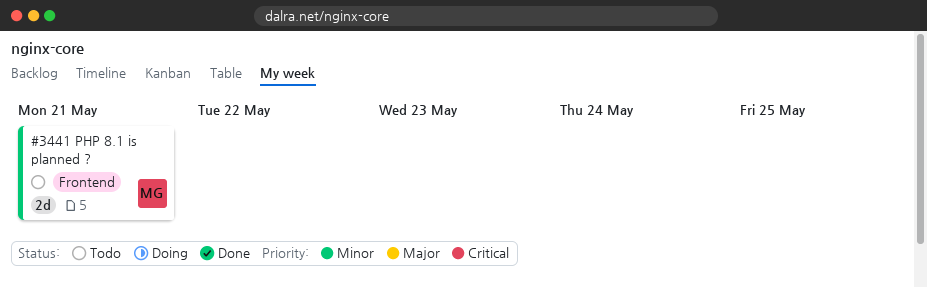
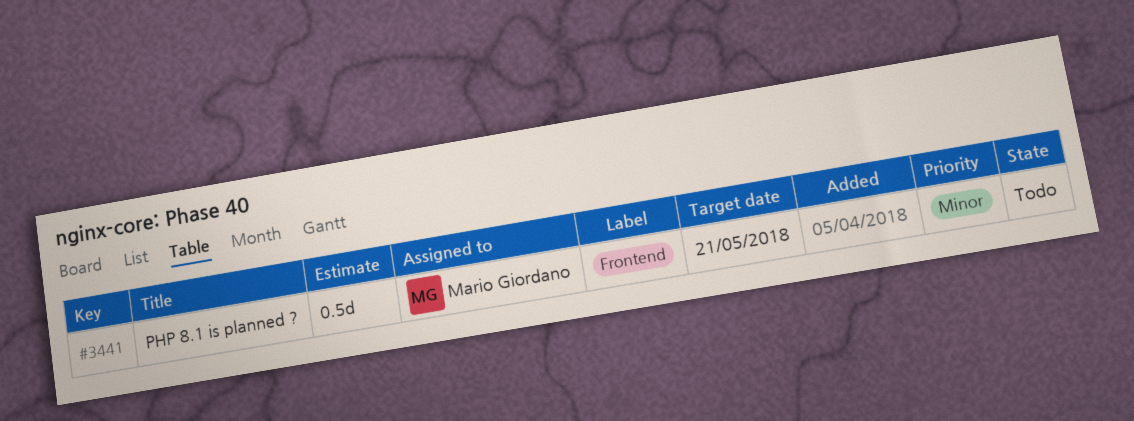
#3441, estimate: 2d -> 0.5d

